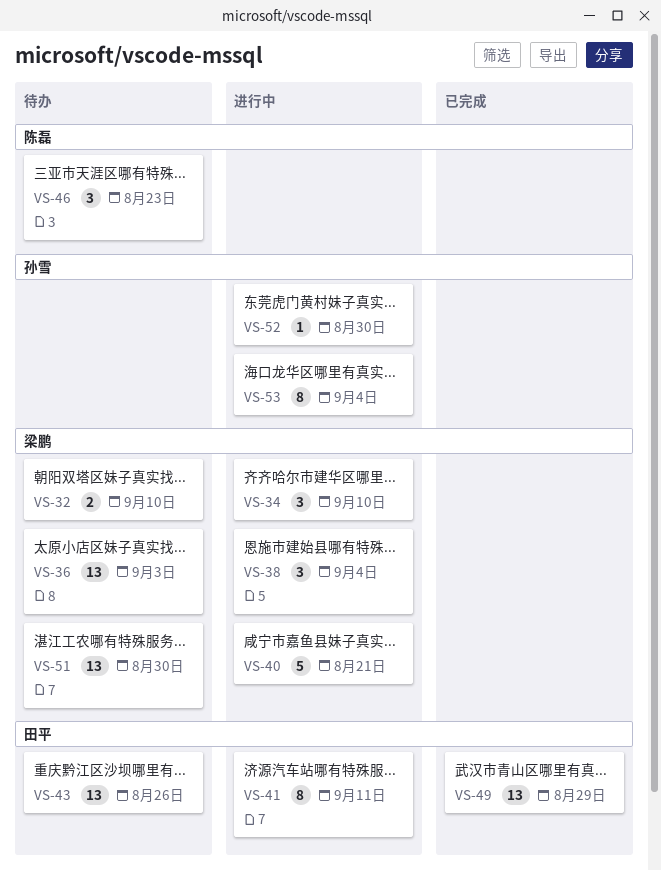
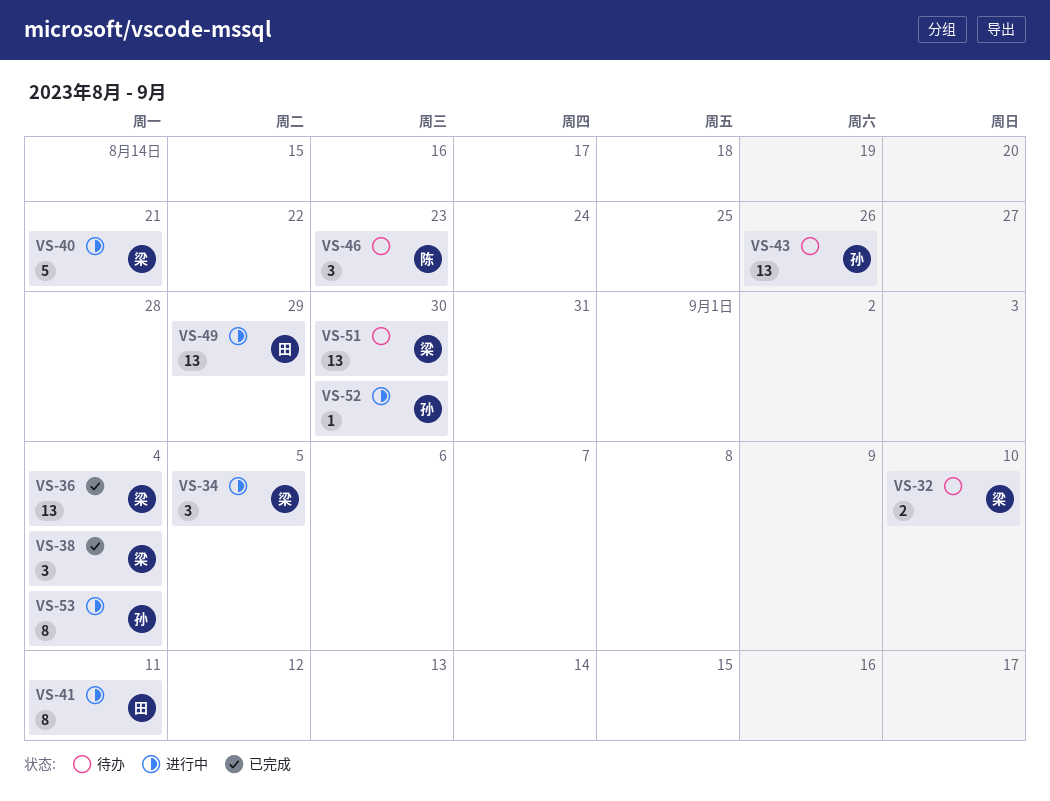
VS-34, due: Sep 10 -> Sep 5
VS-36, status: 待办 -> 已完成
VS-36, due: Sep 3 -> Sep 4
VS-38, status: 进行中 -> 已完成
VS-43, owner: 田平 -> 孙雪
VS-49, status: 已完成 -> 进行中

